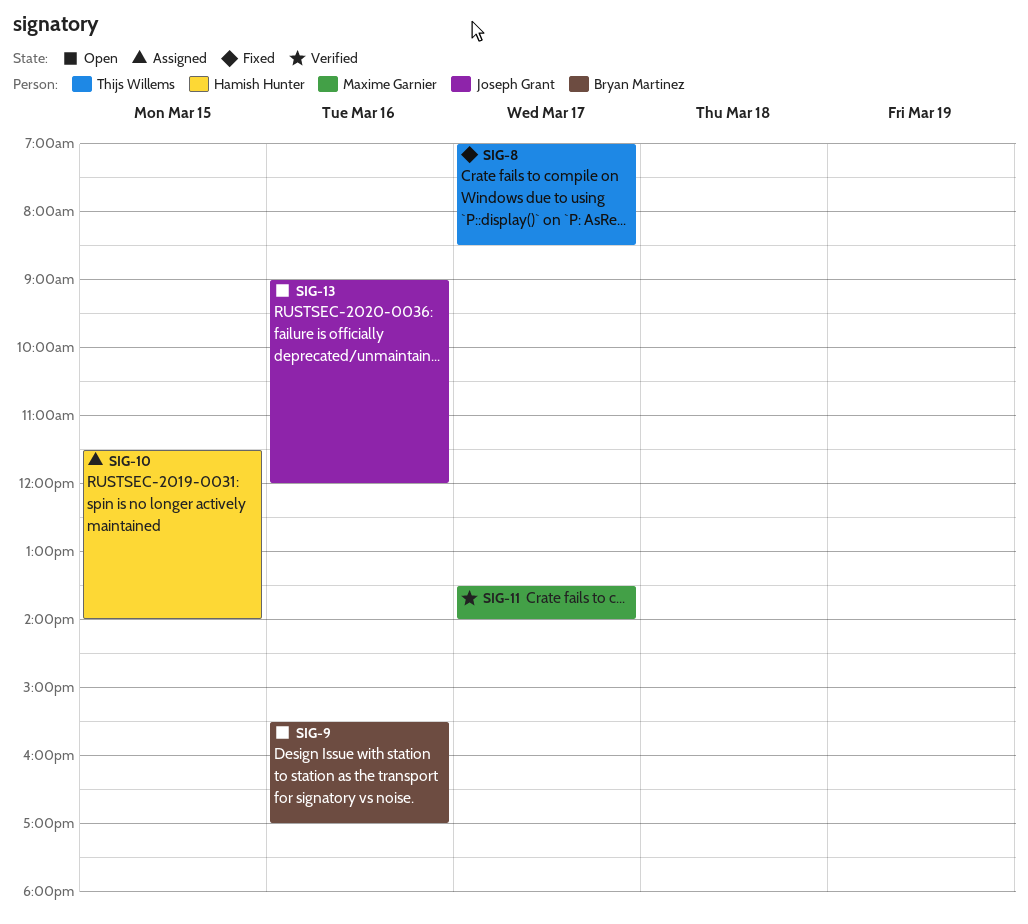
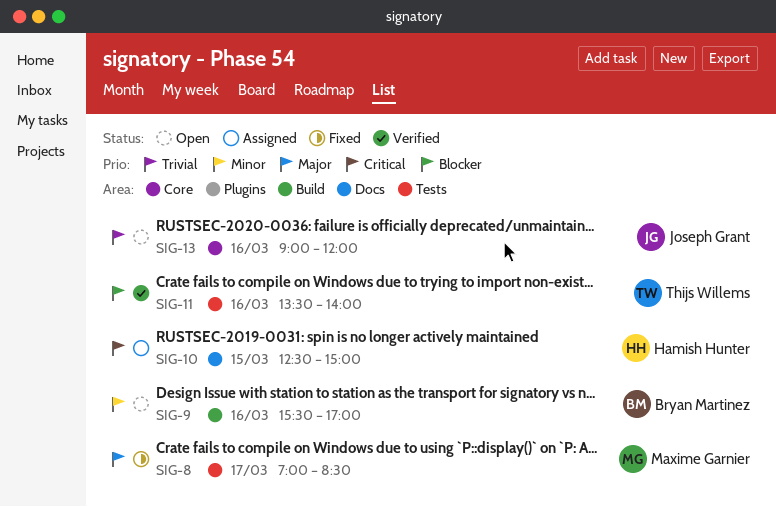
SIG-8, owner: Thijs Willems -> Maxime Garnier
SIG-10, begins: 11:30 -> 12:30
SIG-10, ends: 14:00 -> 15:00
SIG-11, owner: Maxime Garnier -> Thijs Willems
SIG-11, day: Mar 17 -> Mar 16

